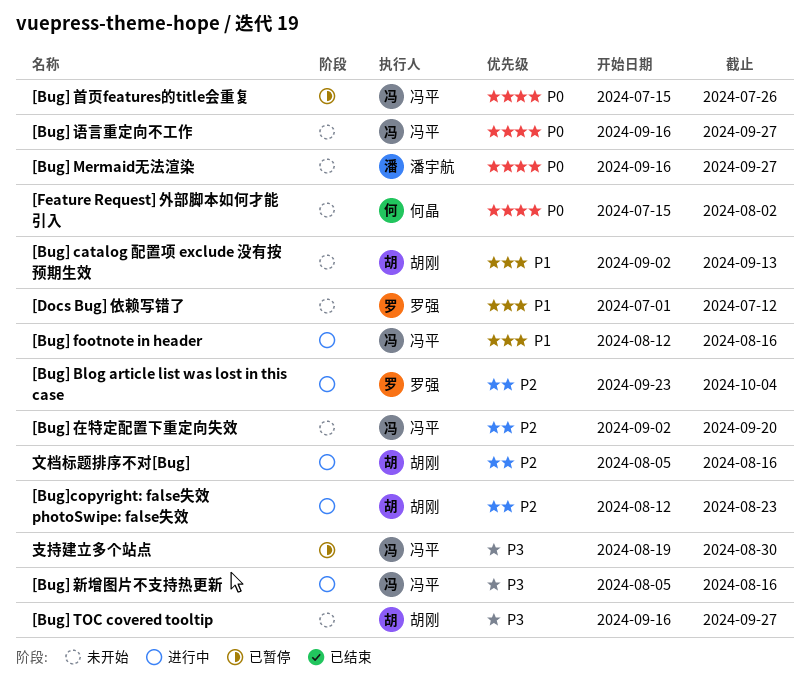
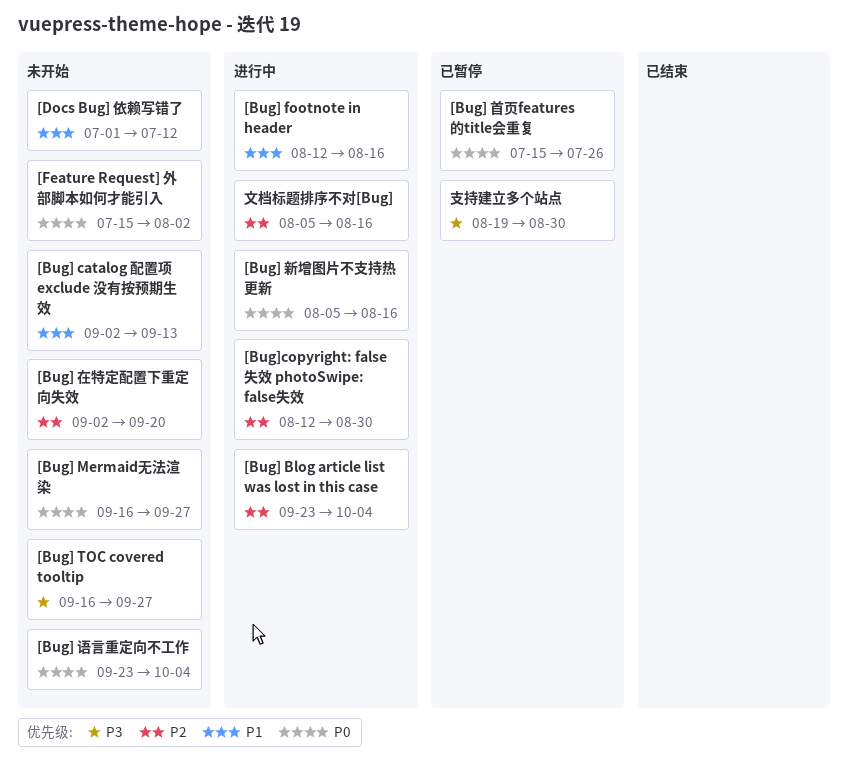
[Bug] 新增图片不支持热更新, priority: P3 -> P0
[Bug] 语言重定向不工作, start: Sep 16 -> Sep 23
[Bug] 语言重定向不工作, due: Sep 27 -> Oct 4
[Bug]copyright: false失效 photoSwipe: false失效, due: Aug 23 -> Aug 30

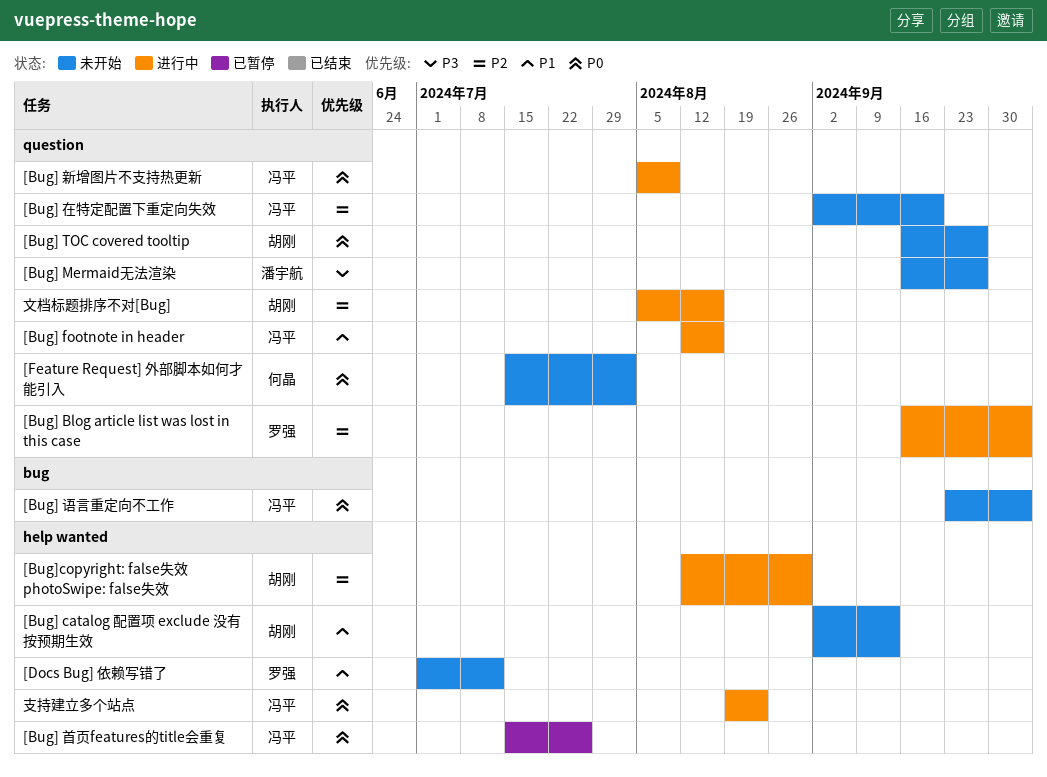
[Bug] Blog article list was lost in this case, start: Sep 23 -> Sep 16
[Bug] Mermaid无法渲染, priority: P0 -> P3
[Bug] TOC covered tooltip, priority: P3 -> P0
[Bug] 新增图片不支持热更新, due: Aug 16 -> Aug 9
支持建立多个站点, status: 已暂停 -> 进行中
支持建立多个站点, priority: P3 -> P0
支持建立多个站点, due: Aug 30 -> Aug 23

